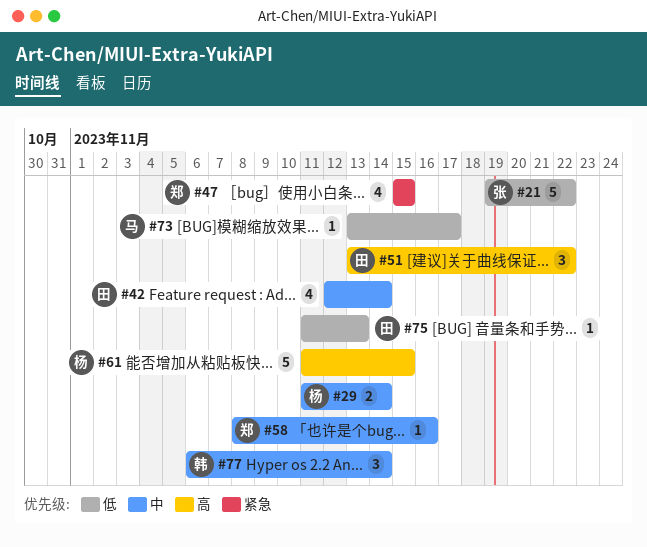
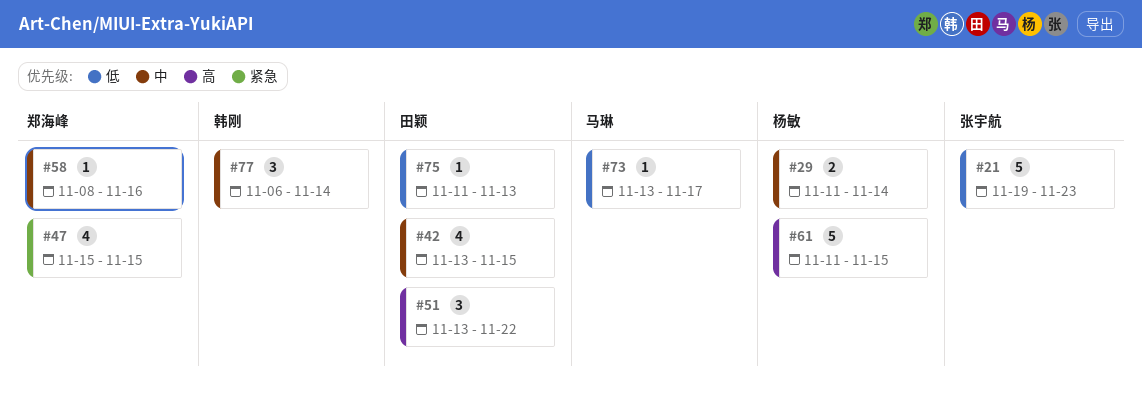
#21, due: Nov 22 -> Nov 23
#42, start: Nov 12 -> Nov 13
#42, due: Nov 14 -> Nov 15

